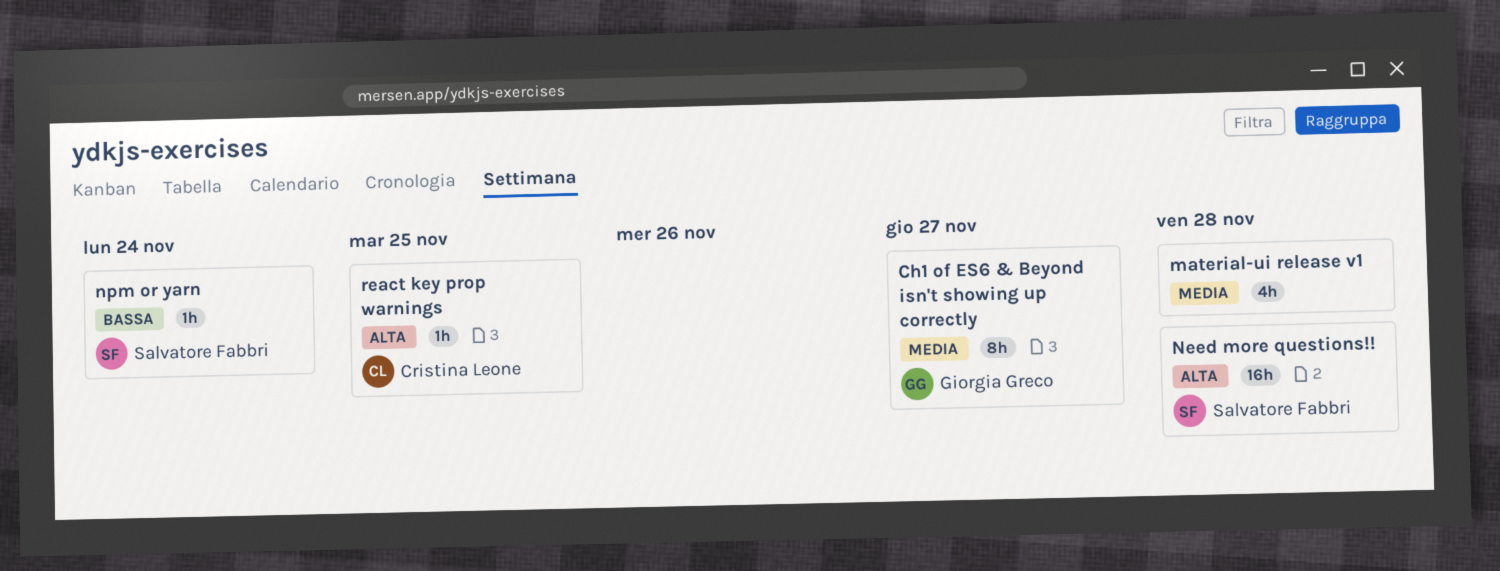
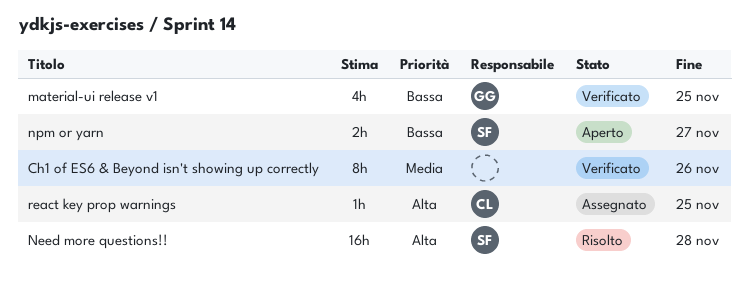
Ch1 of ES6 & Beyond isn't showing up correctly, owner: Giorgia Greco -> none
Ch1 of ES6 & Beyond isn't showing up correctly, due: Nov 27 -> Nov 26
material-ui release v1, owner: none -> Giorgia Greco
material-ui release v1, priority: Media -> Bassa
material-ui release v1, due: Nov 28 -> Nov 25
npm or yarn, estimate: 1h -> 2h
npm or yarn, due: Nov 24 -> Nov 27

